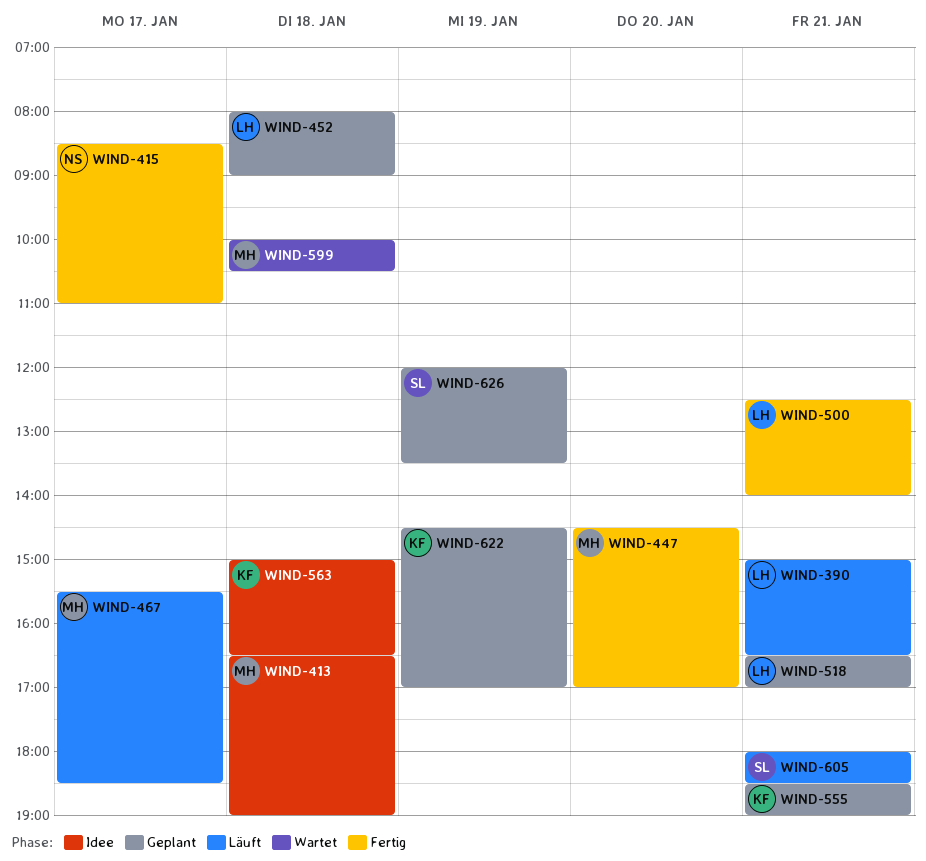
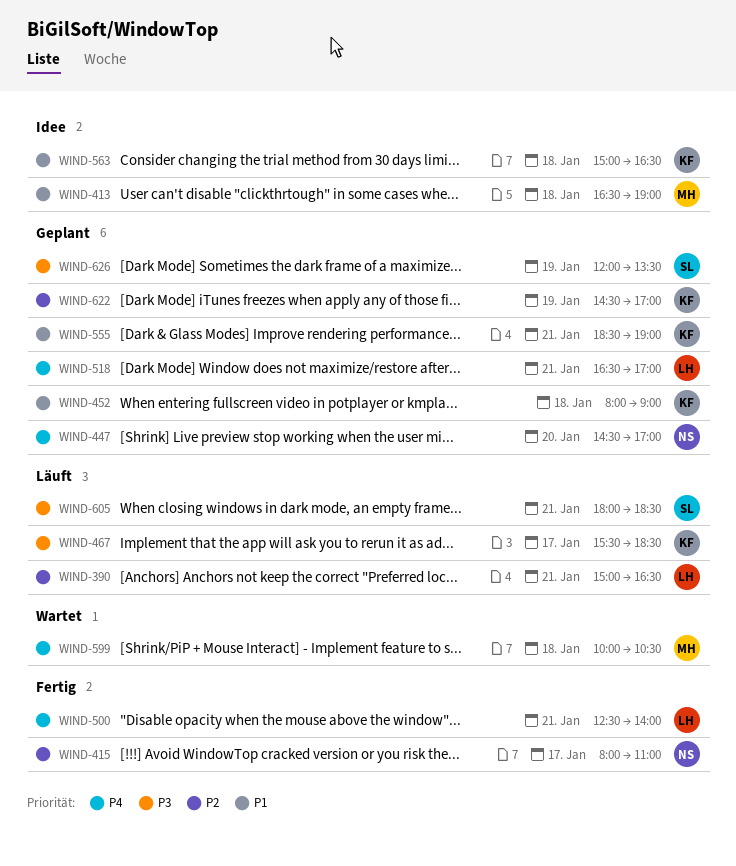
WIND-415, begins: 08:30 -> 08:00
WIND-447, status: Fertig -> Geplant
WIND-447, owner: MH -> NS
WIND-452, owner: LH -> KF
WIND-467, owner: MH -> KF

